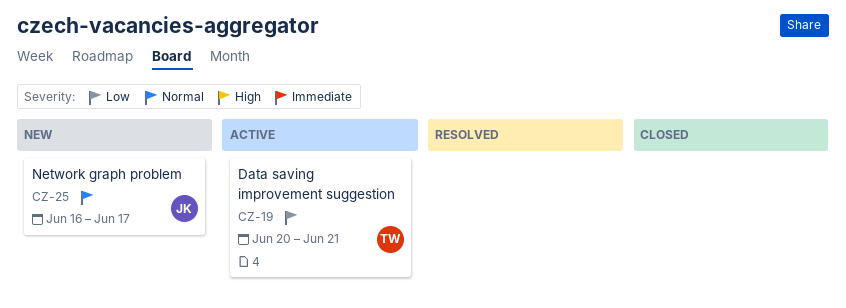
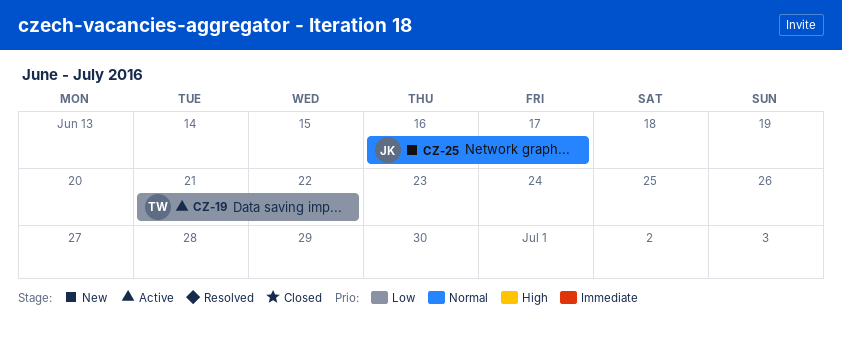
CZ-19, start: Jun 20 -> Jun 21
CZ-19, due: Jun 21 -> Jun 22

